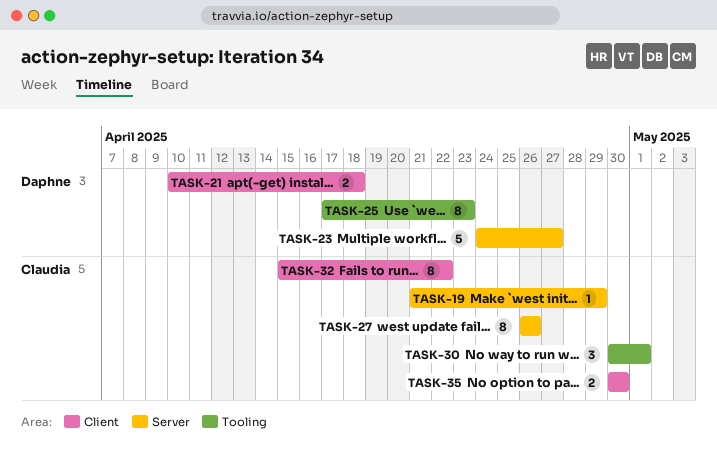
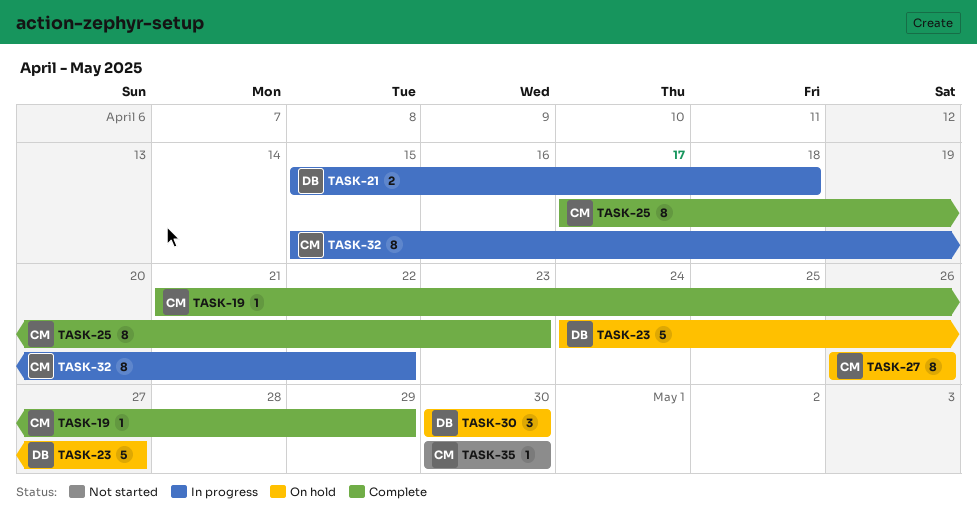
TASK-21, start: Apr 10 -> Apr 15
TASK-25, owner: Daphne -> Claudia
TASK-30, owner: Claudia -> Daphne
TASK-30, due: May 1 -> Apr 30
TASK-35, estimate: 2 -> 1

